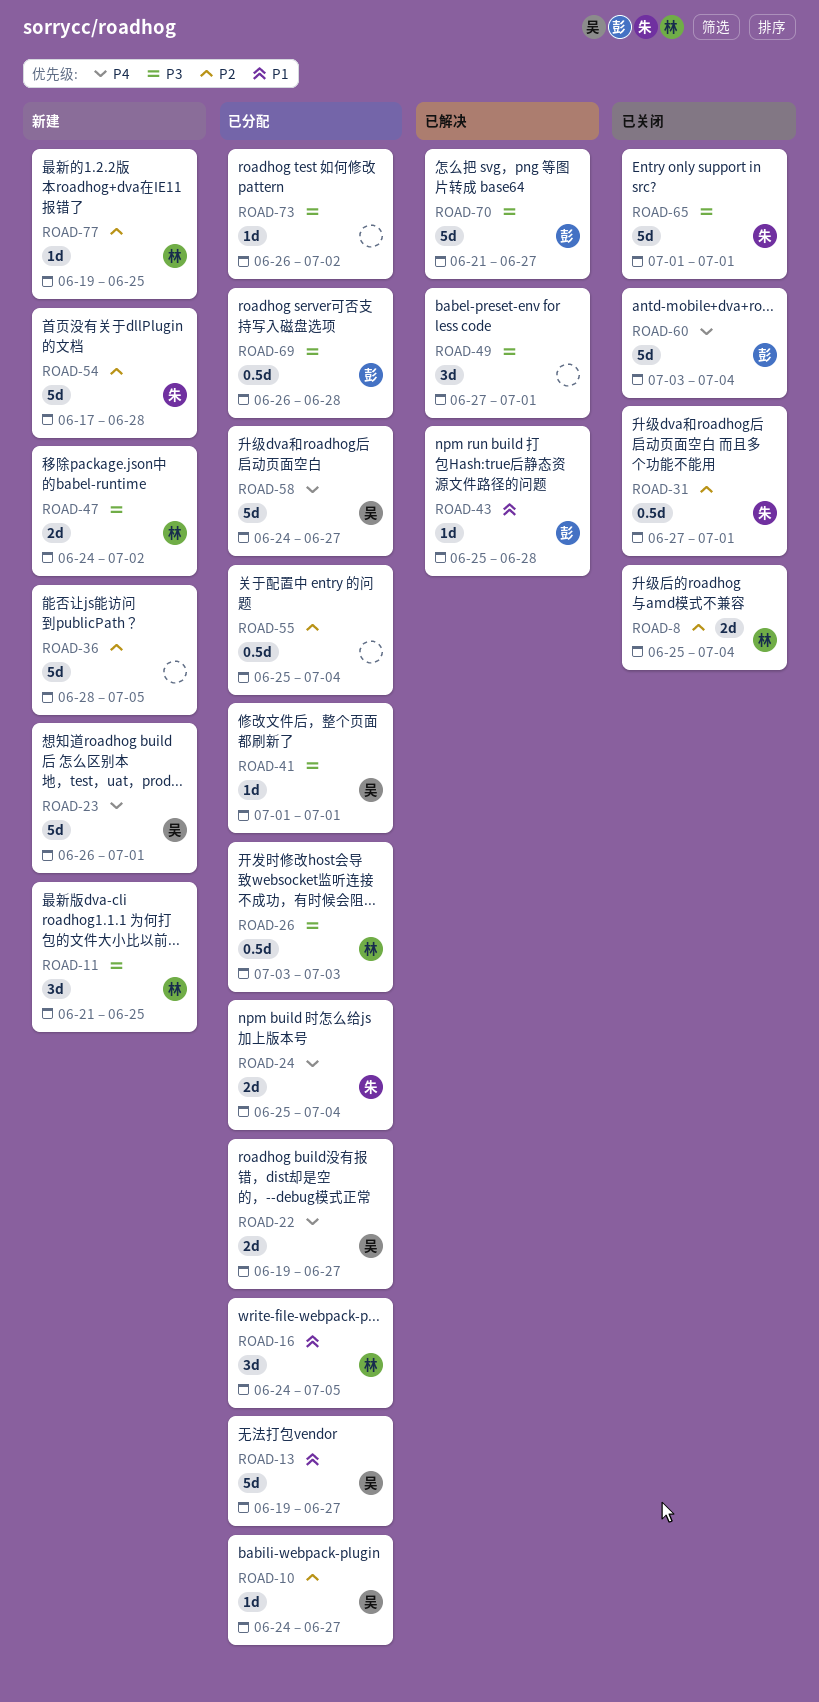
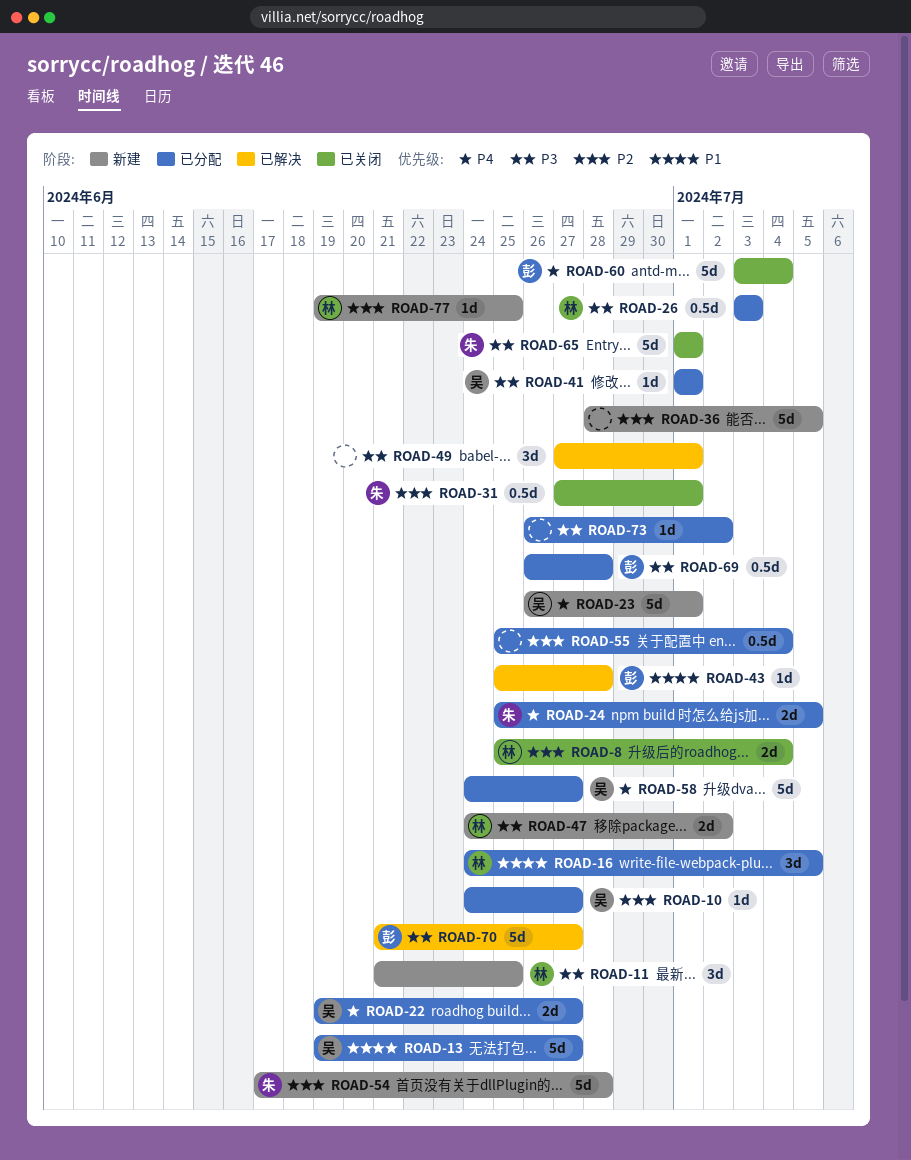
ROAD-24, due: Jul 4 -> Jul 5

